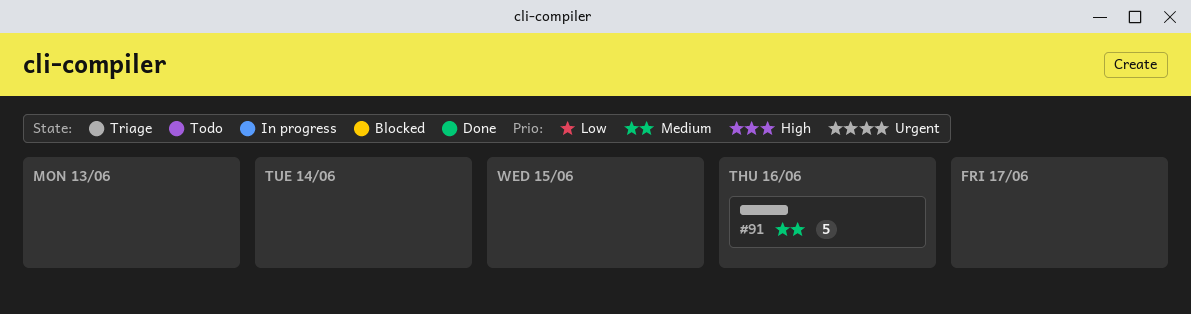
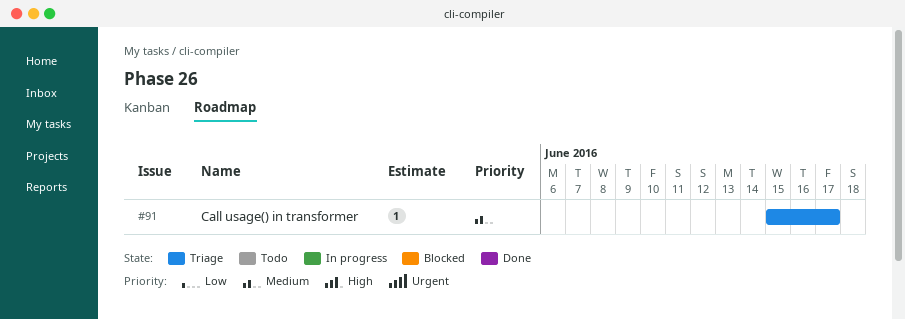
#91, estimate: 5 -> 1
#91, due: Jun 16 -> Jun 17

